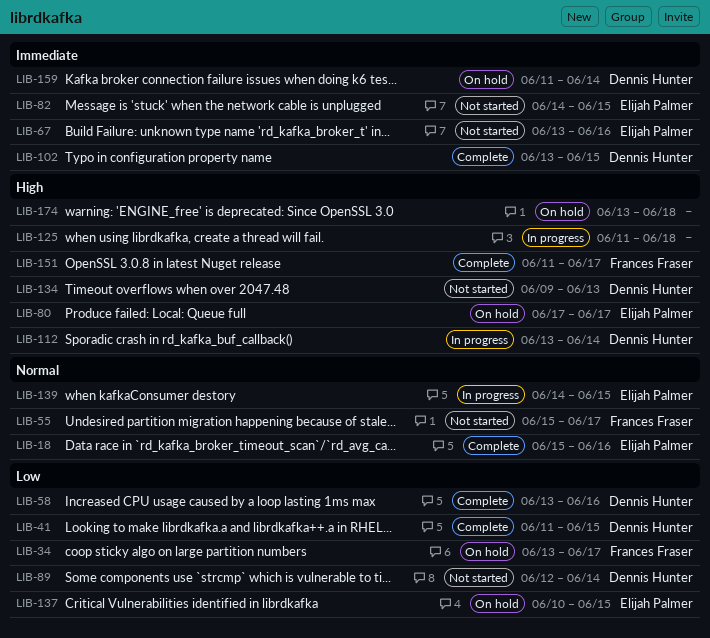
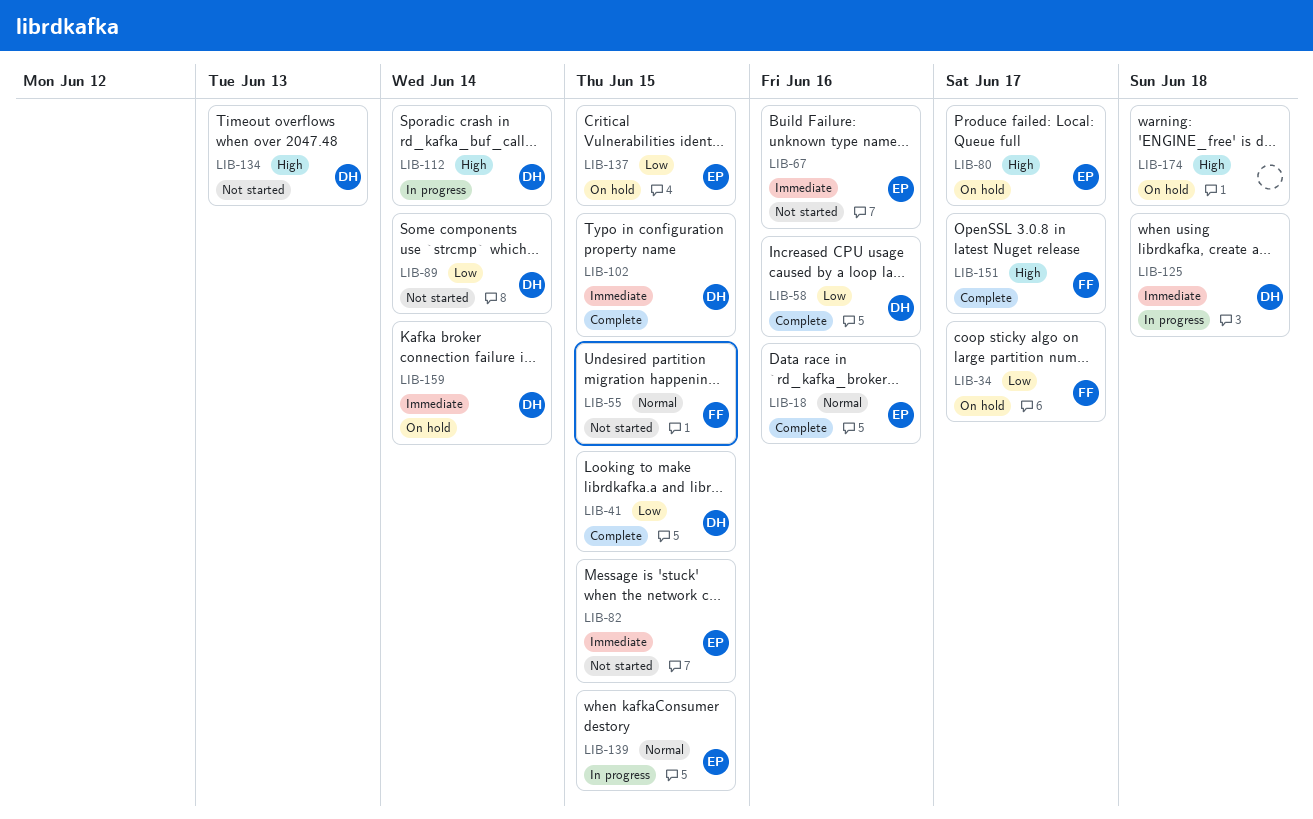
LIB-55, due: Jun 17 -> Jun 15
LIB-125, owner: none -> Dennis Hunter
LIB-125, priority: High -> Immediate

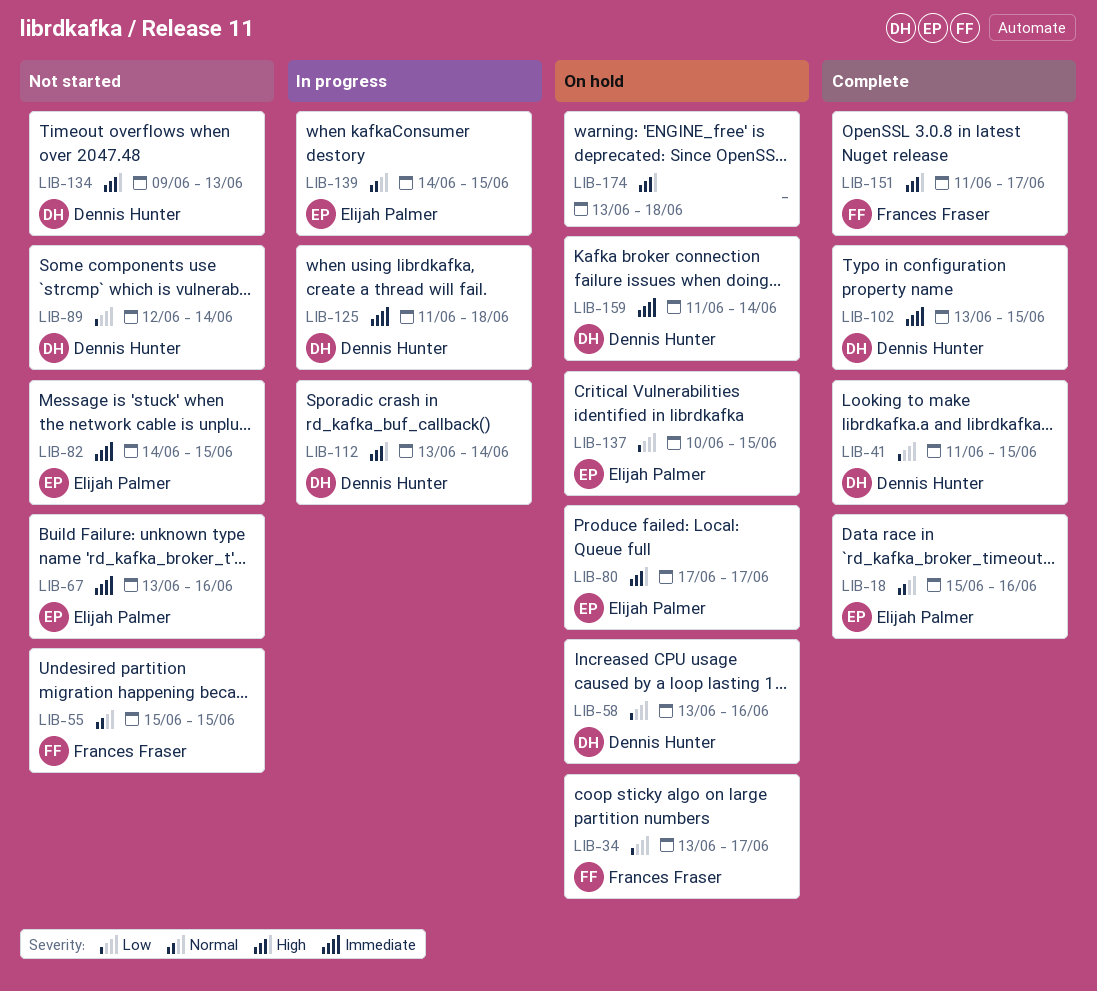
LIB-58, status: Complete -> On hold

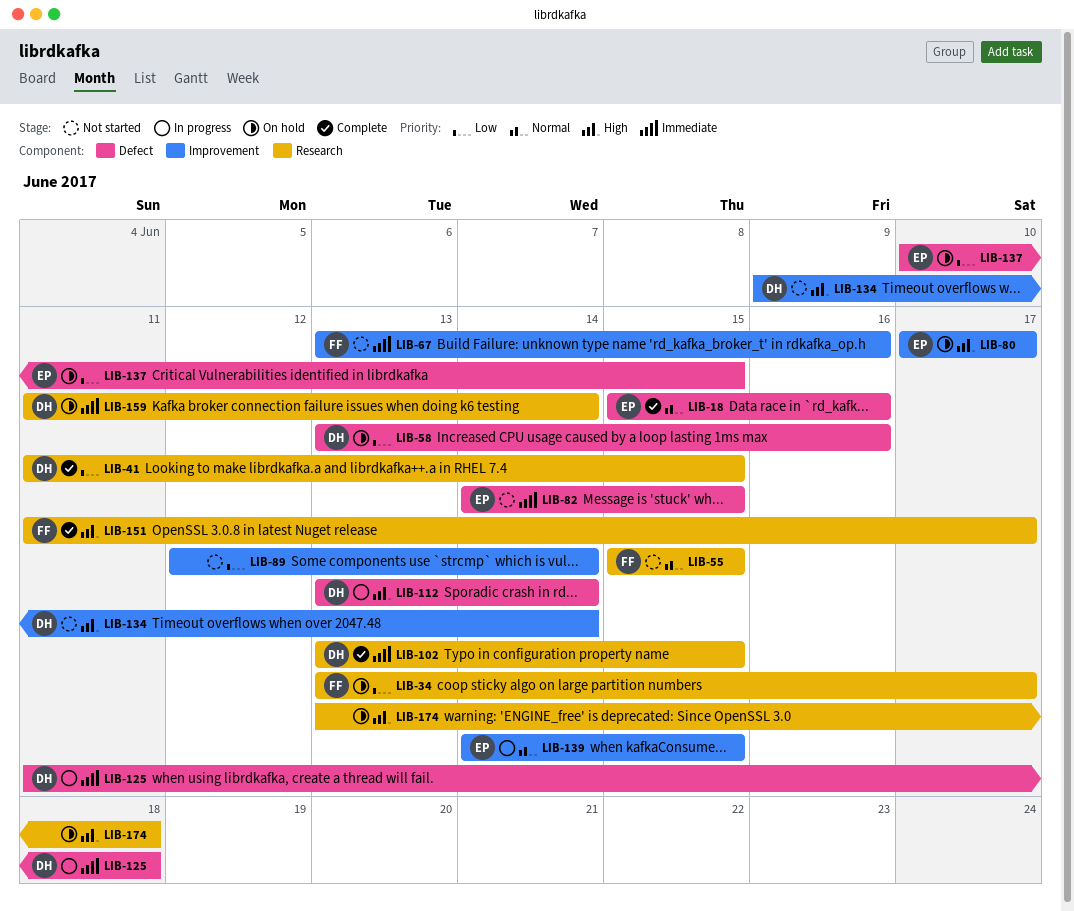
LIB-67, owner: Elijah Palmer -> Frances Fraser
LIB-89, owner: Dennis Hunter -> none
LIB-134, due: Jun 13 -> Jun 14

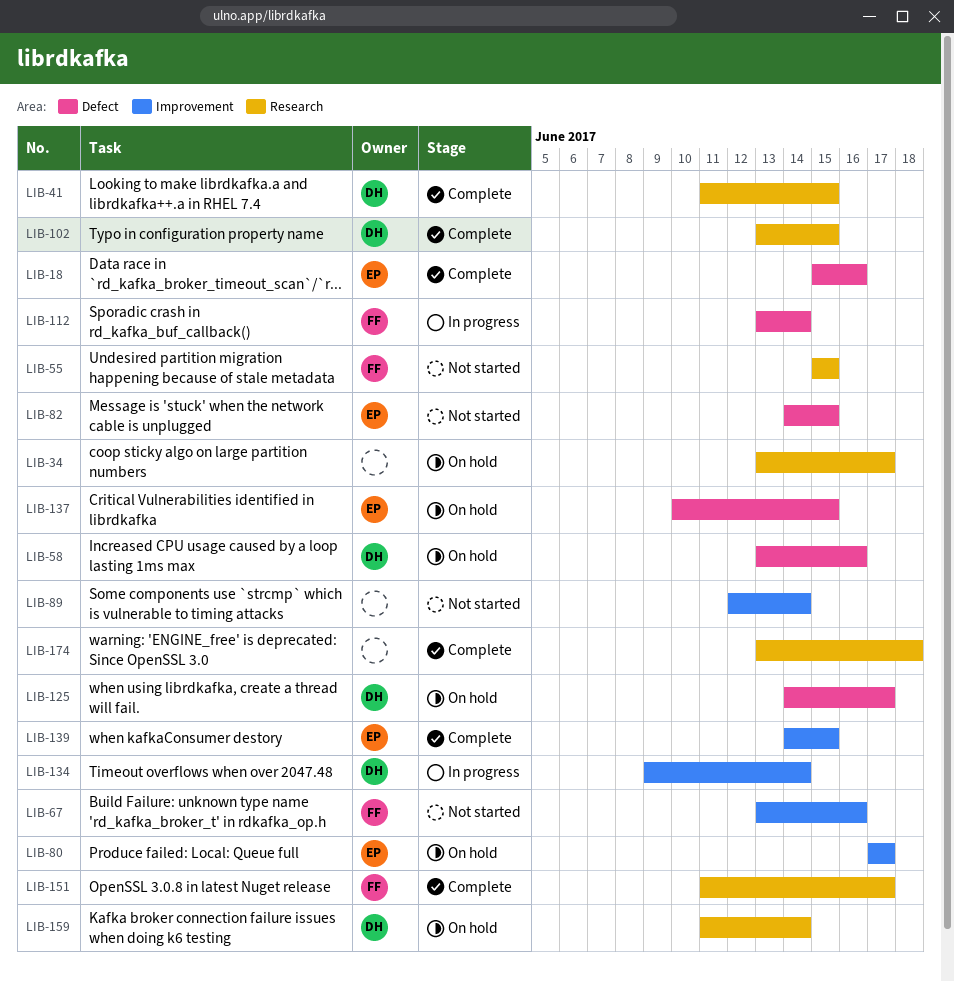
LIB-34, owner: FF -> none
LIB-112, owner: DH -> FF
LIB-125, status: In progress -> On hold
LIB-125, start: Jun 11 -> Jun 14
LIB-125, due: Jun 18 -> Jun 17
LIB-134, status: Not started -> In progress
LIB-139, status: In progress -> Complete
LIB-174, status: On hold -> Complete

